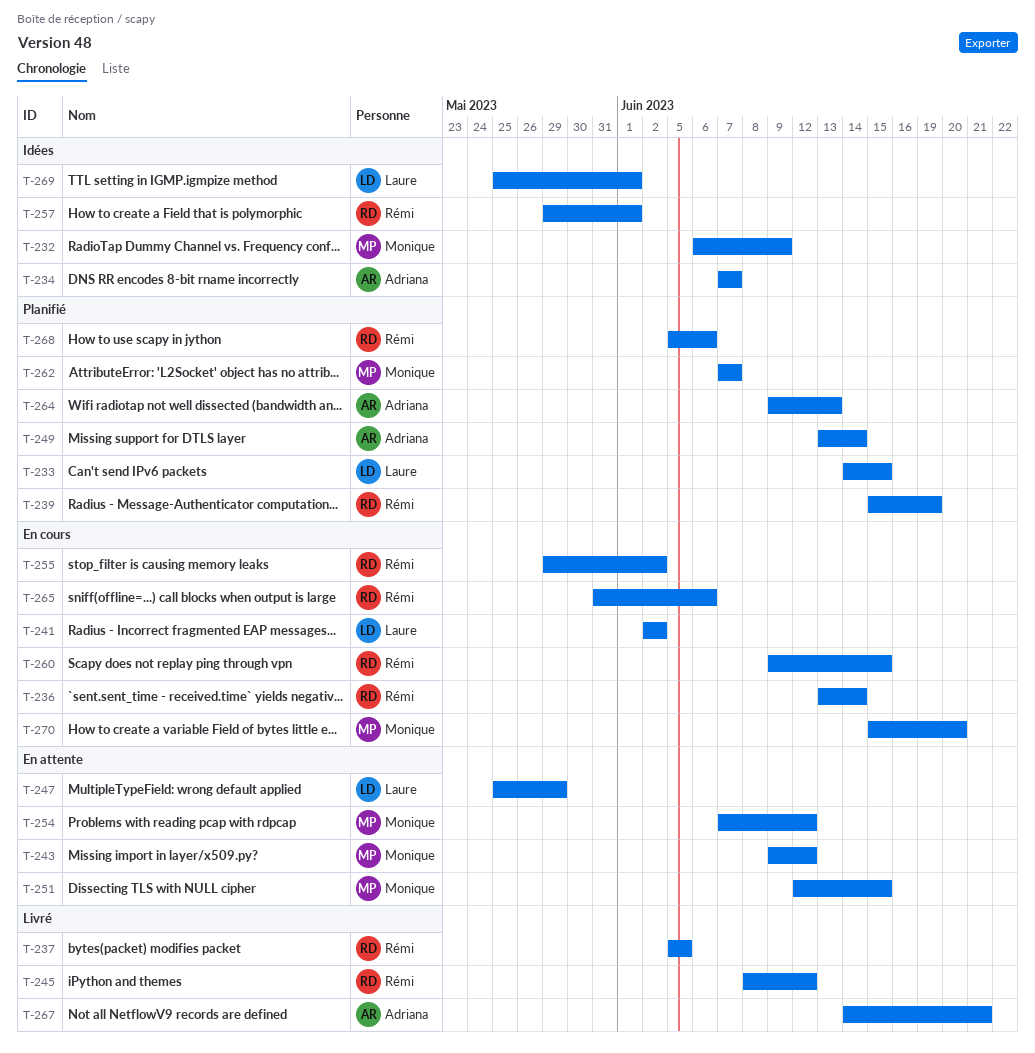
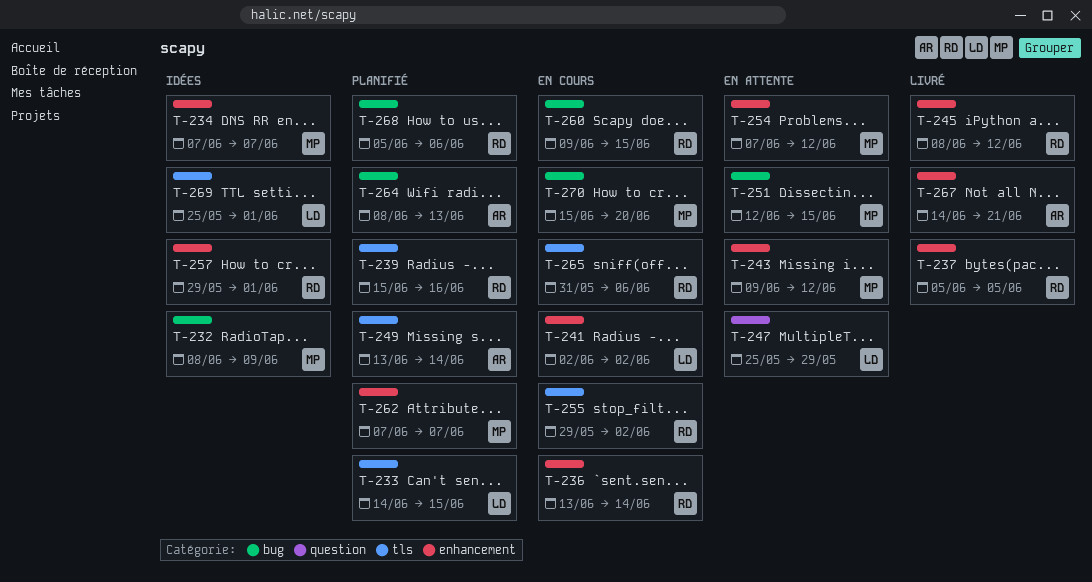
T-232, start: Jun 6 -> Jun 8
T-234, owner: Adriana -> Monique
T-239, due: Jun 19 -> Jun 16
T-264, start: Jun 9 -> Jun 8

